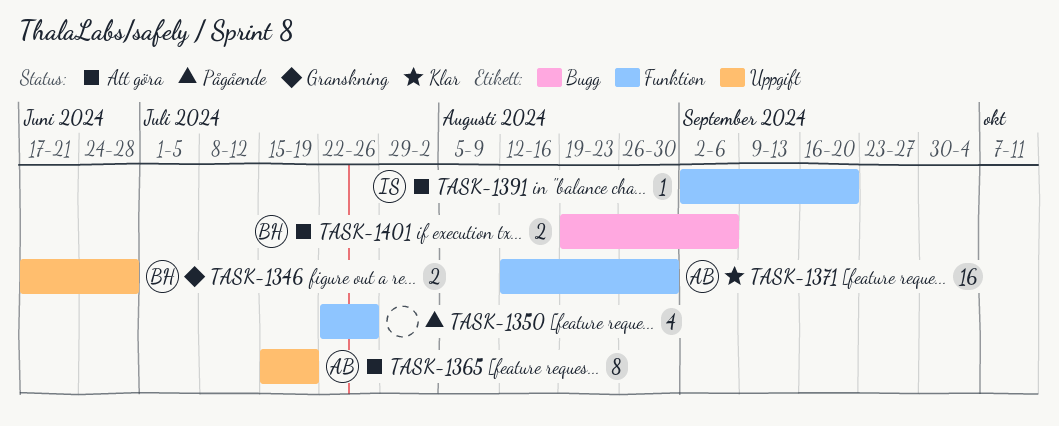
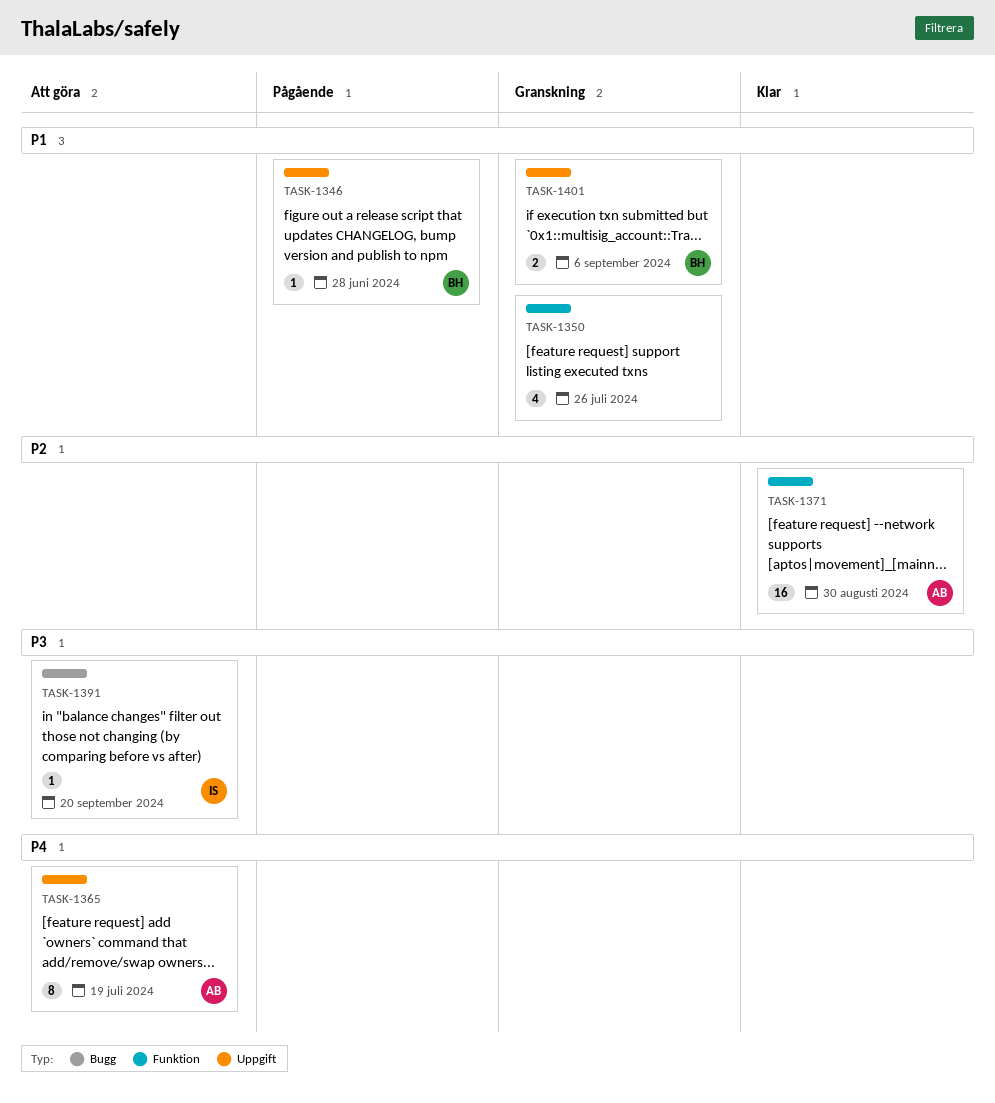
TASK-1346, status: Granskning -> Pågående
TASK-1346, estimate: 2 -> 1
TASK-1350, status: Pågående -> Granskning
TASK-1391, label: Funktion -> Bugg
TASK-1401, status: Att göra -> Granskning
TASK-1401, label: Bugg -> Uppgift

